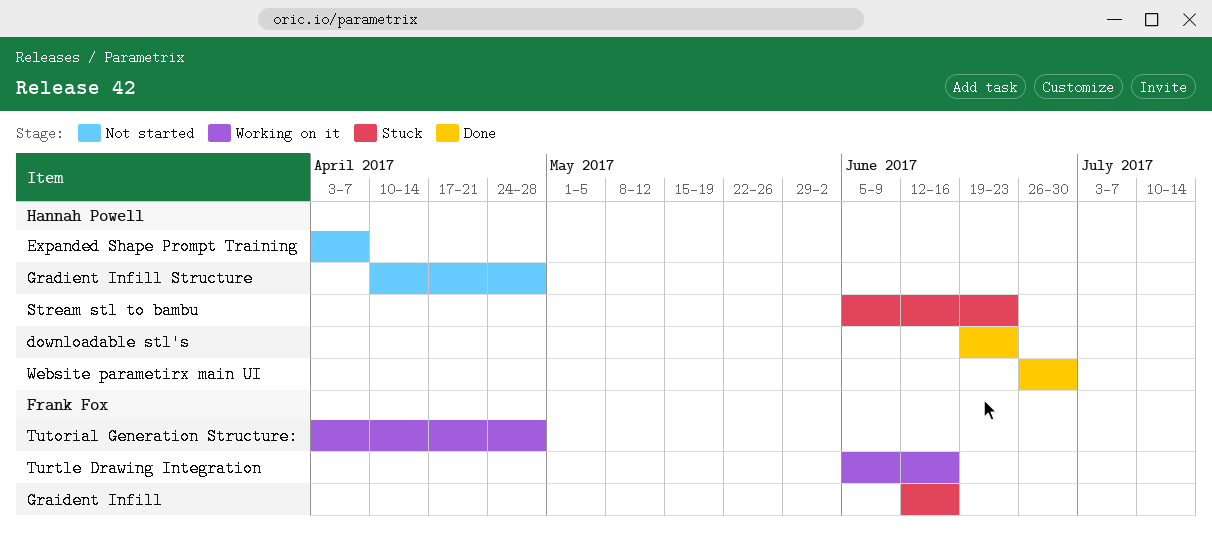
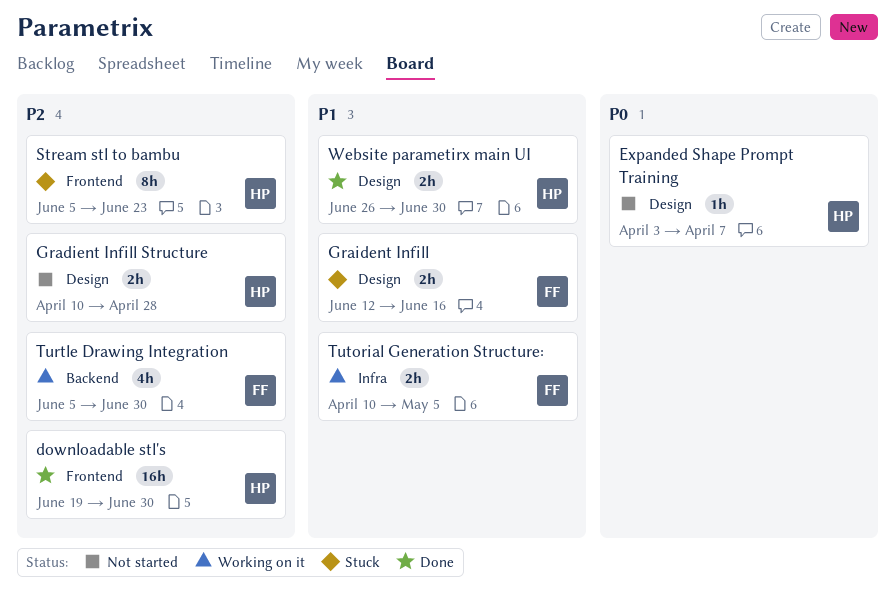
downloadable stl's, due: Jun 23 -> Jun 30
Turtle Drawing Integration, due: Jun 16 -> Jun 30
Tutorial Generation Structure:, start: Apr 3 -> Apr 10
Tutorial Generation Structure:, due: Apr 28 -> May 5

